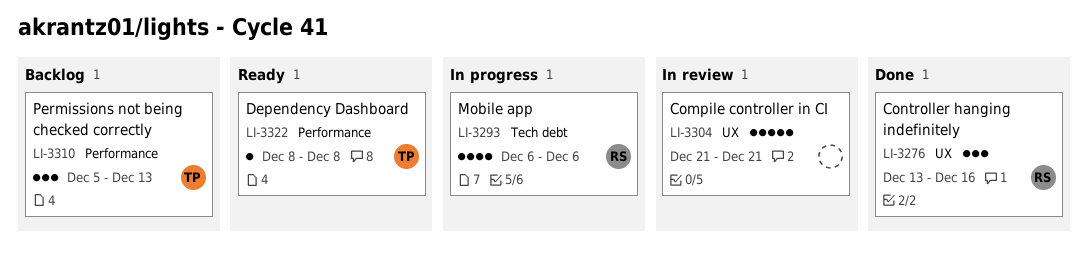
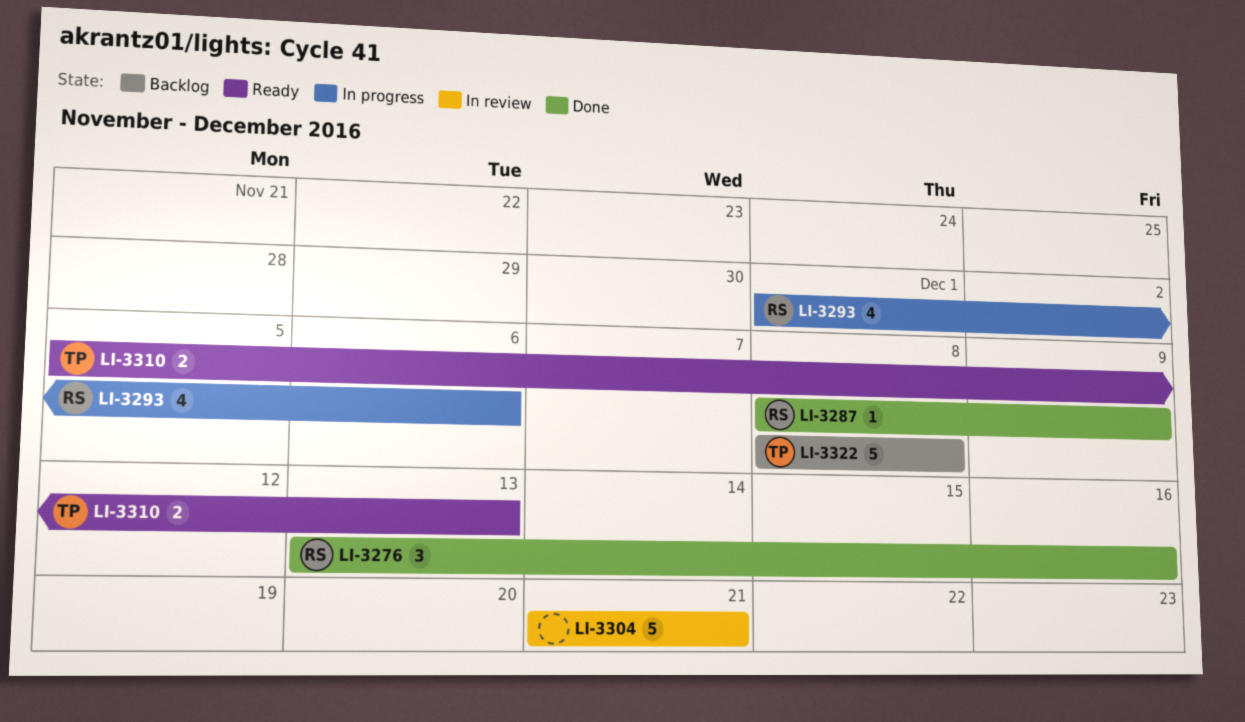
LI-3287: none -> present
LI-3293, start: Dec 6 -> Dec 1
LI-3310, status: Backlog -> Ready
LI-3310, estimate: 3 -> 2
LI-3322, status: Ready -> Backlog
LI-3322, estimate: 1 -> 5

